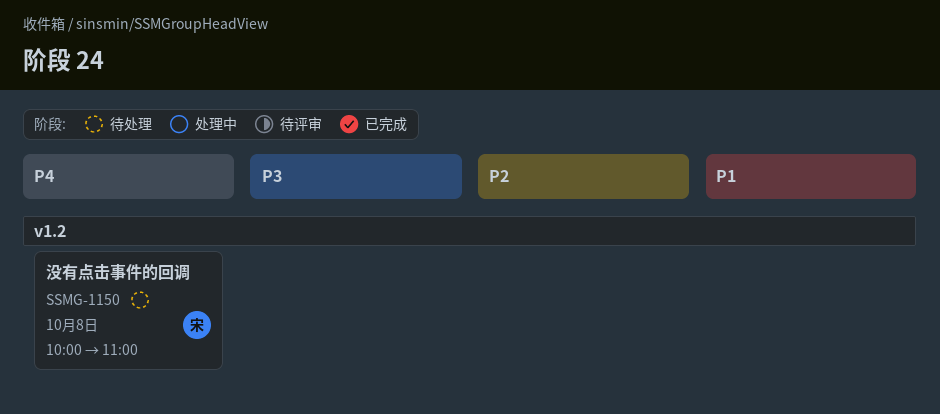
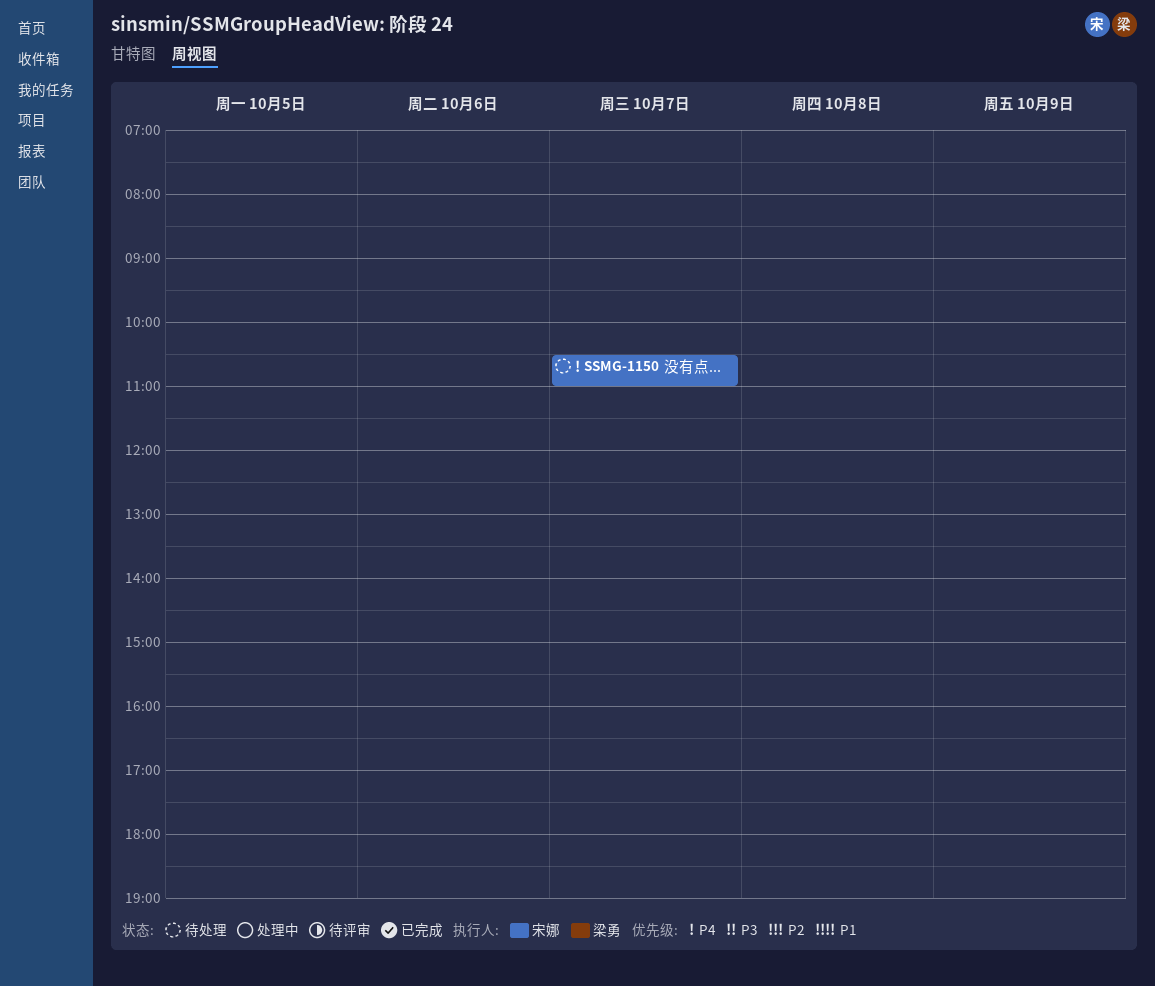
SSMG-1150, day: Oct 8 -> Oct 7
SSMG-1150, begins: 10:00 -> 10:30

